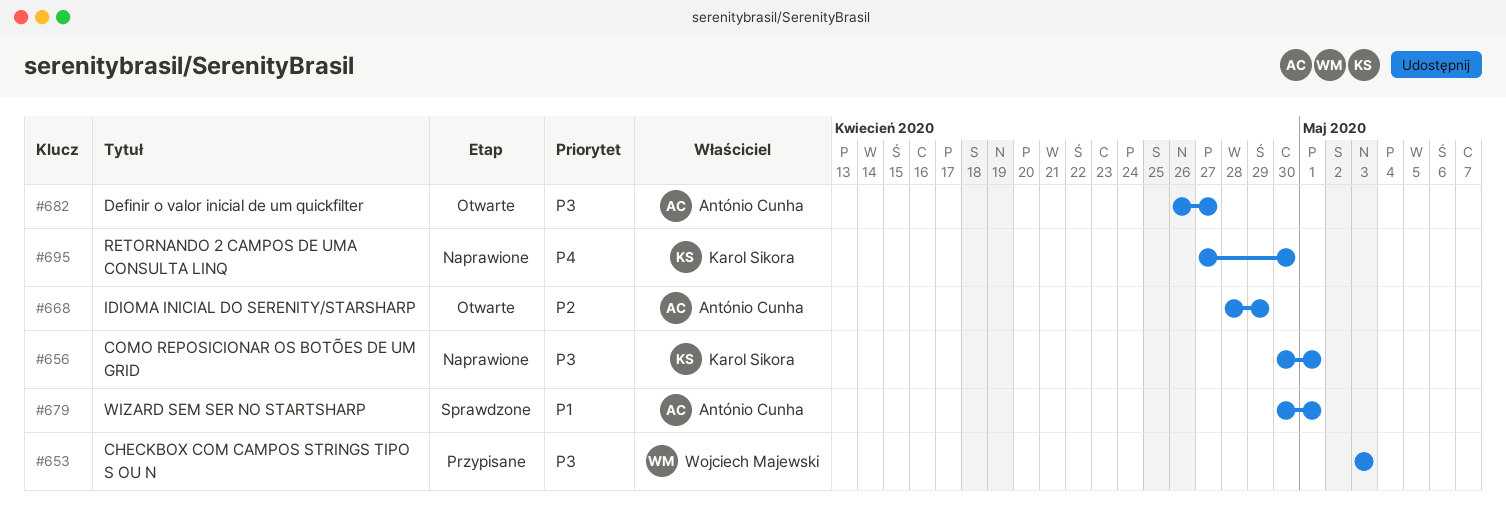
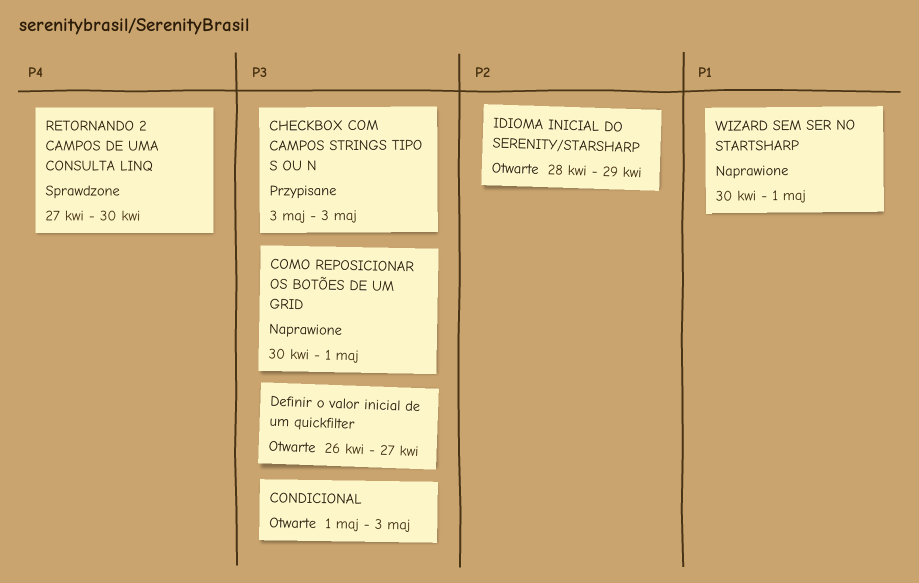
CONDICIONAL: none -> present
RETORNANDO 2 CAMPOS DE UMA CONSULTA LINQ, status: Naprawione -> Sprawdzone
WIZARD SEM SER NO STARTSHARP, status: Sprawdzone -> Naprawione

